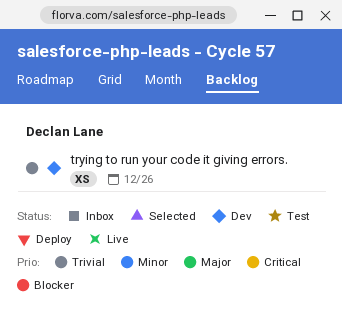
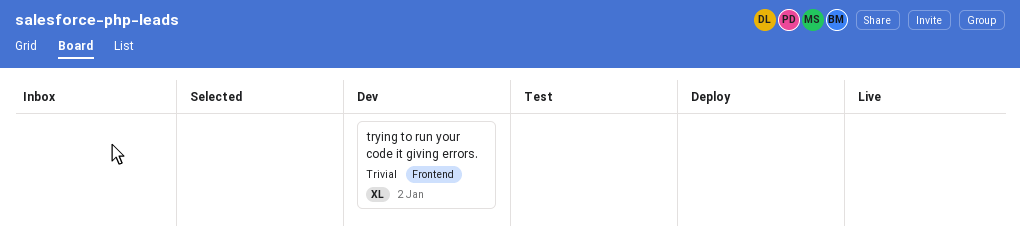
trying to run your code it giving errors., estimate: XS -> XL
trying to run your code it giving errors., due: Dec 26 -> Jan 2

